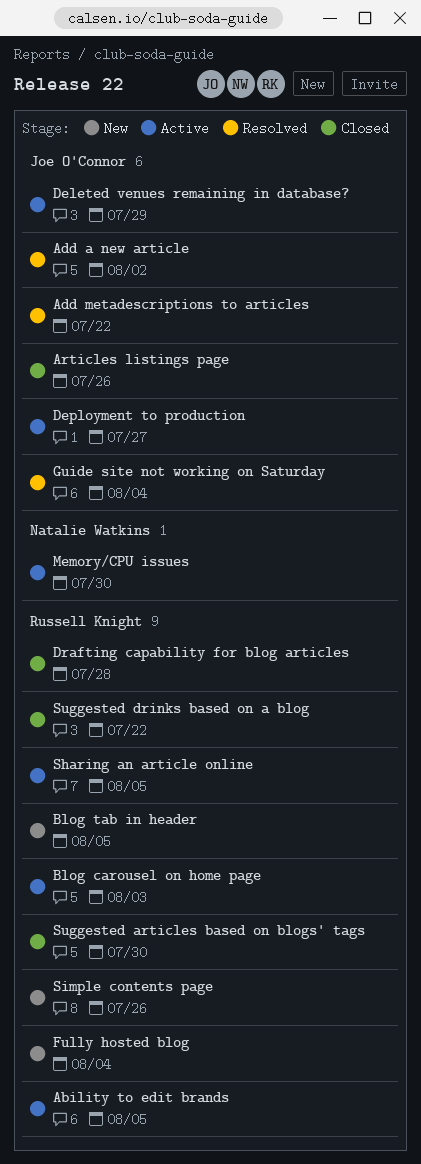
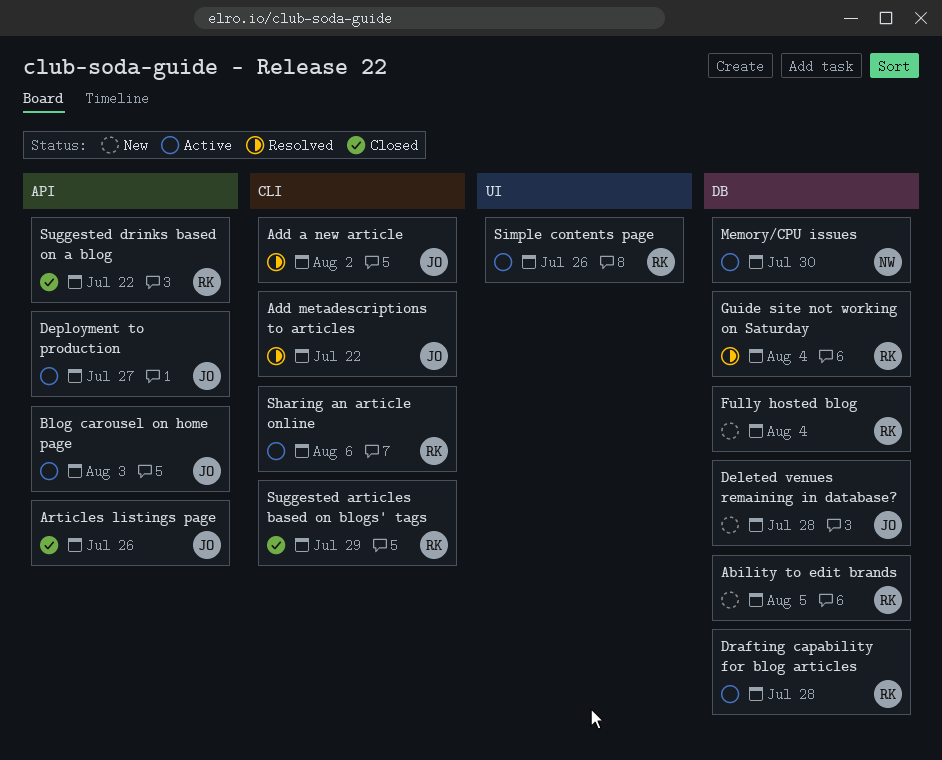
Ability to edit brands, status: Active -> New
Blog carousel on home page, owner: Russell Knight -> Joe O'Connor
Blog tab in header: present -> none
Deleted venues remaining in database?, status: Active -> New
Deleted venues remaining in database?, due: Jul 29 -> Jul 28
Drafting capability for blog articles, status: Closed -> Active
Guide site not working on Saturday, owner: Joe O'Connor -> Russell Knight
Sharing an article online, due: Aug 5 -> Aug 6
Simple contents page, status: New -> Active
Suggested articles based on blogs' tags, due: Jul 30 -> Jul 29

